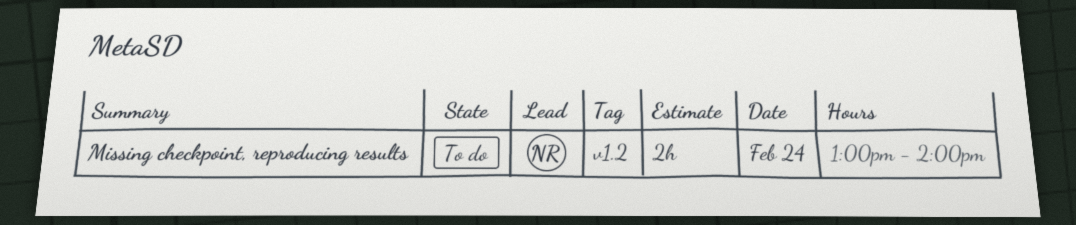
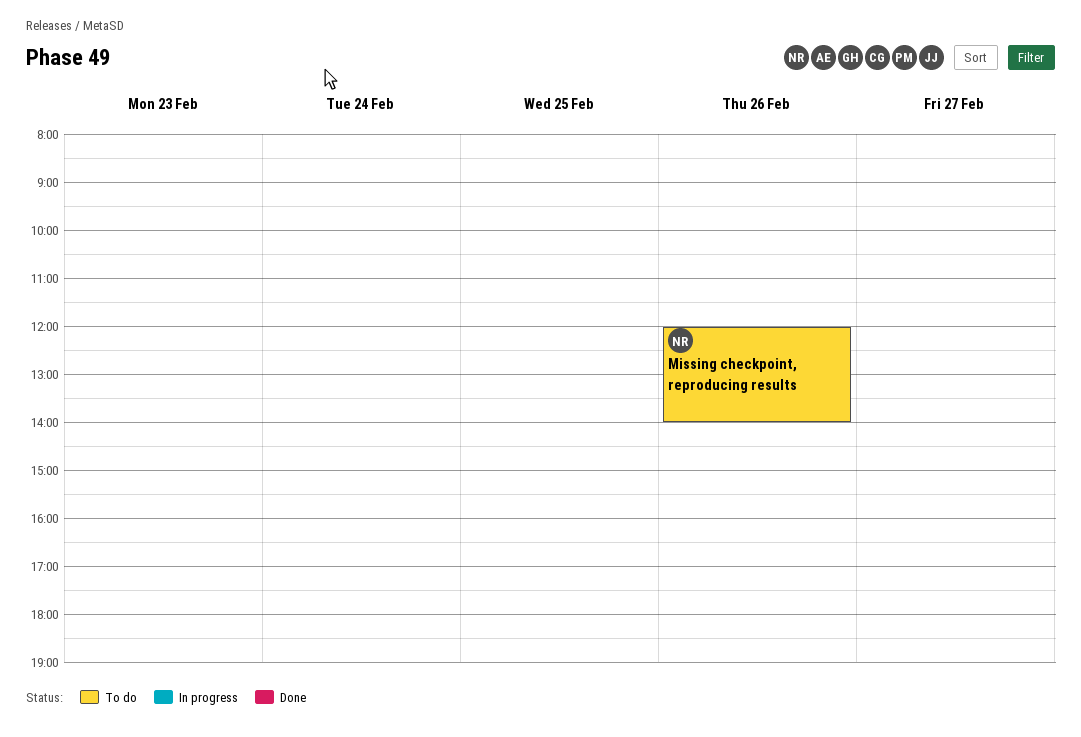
Missing checkpoint, reproducing results, day: Feb 24 -> Feb 26
Missing checkpoint, reproducing results, begins: 13:00 -> 12:00

